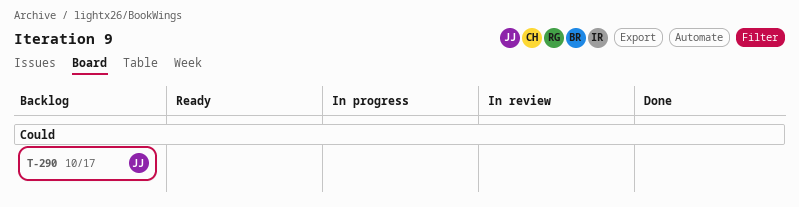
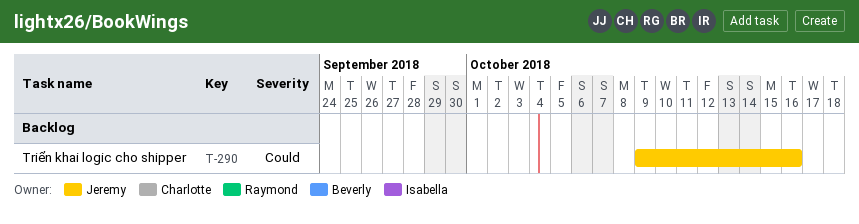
T-290, due: Oct 17 -> Oct 16

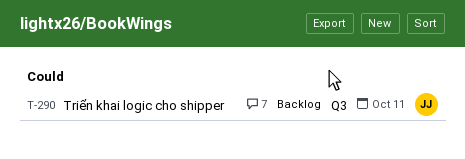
T-290, due: Oct 16 -> Oct 11

